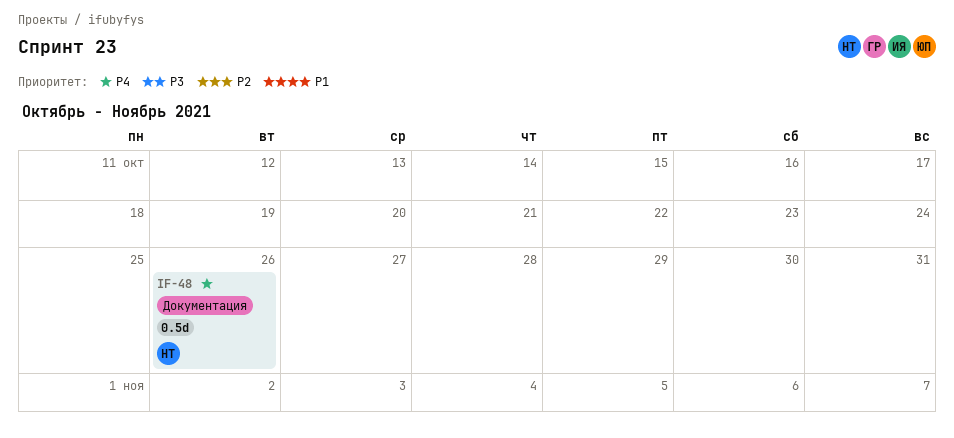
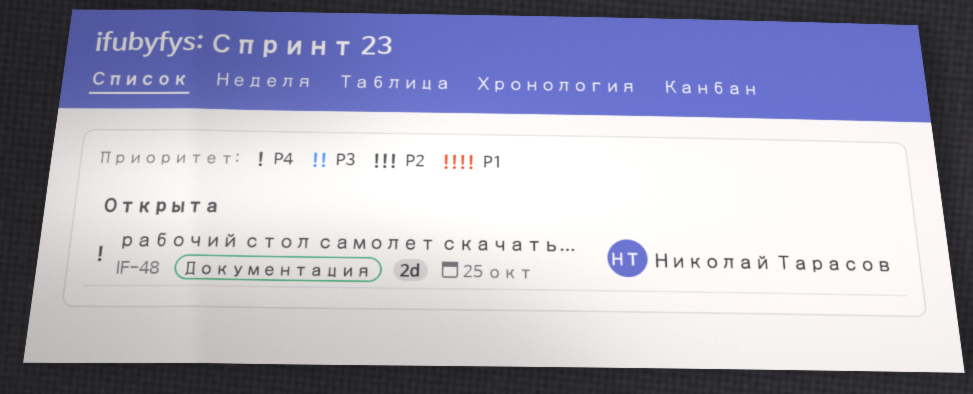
IF-48, estimate: 0.5d -> 2d
IF-48, due: Oct 26 -> Oct 25

